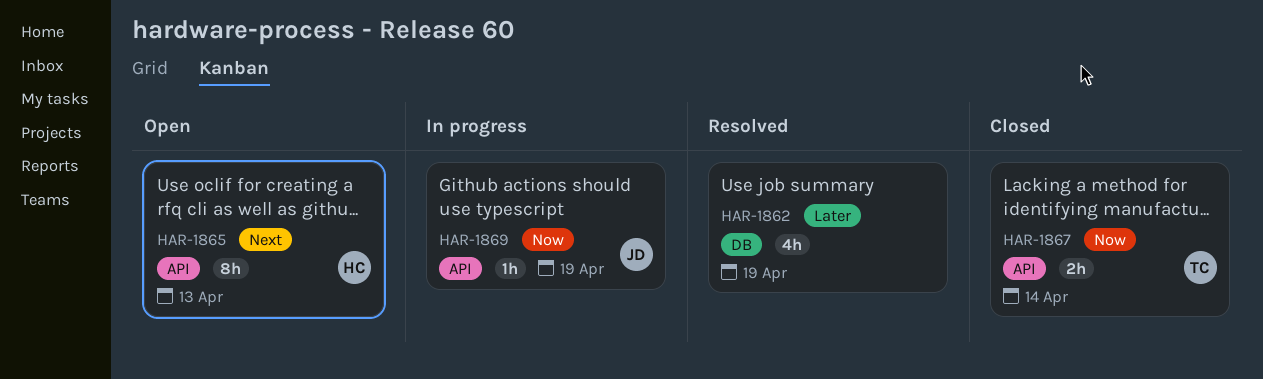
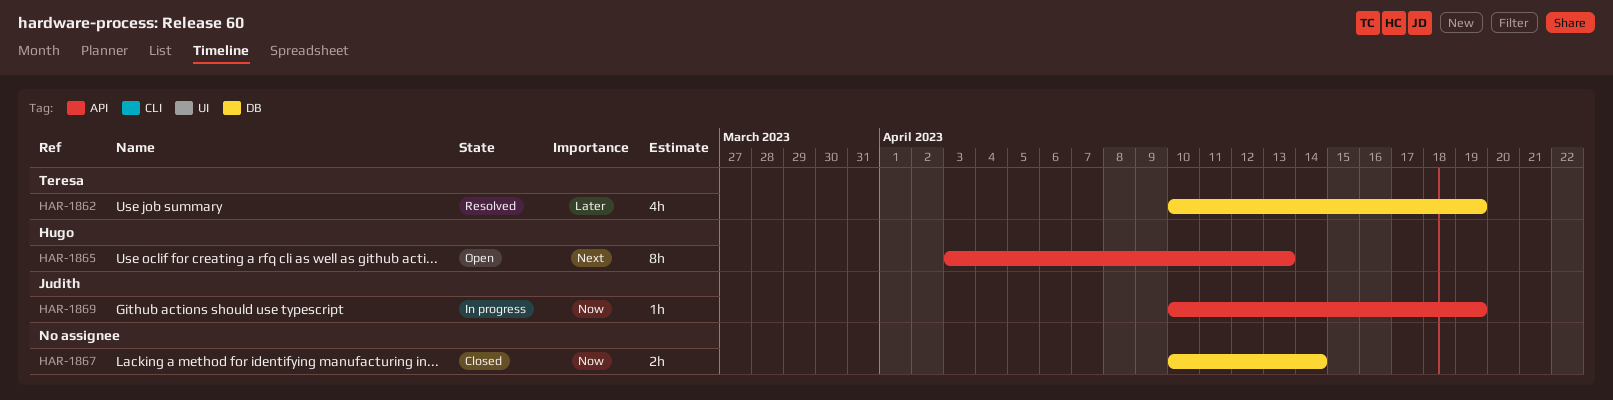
HAR-1862, owner: none -> Teresa
HAR-1867, owner: Teresa -> none
HAR-1867, label: API -> DB

